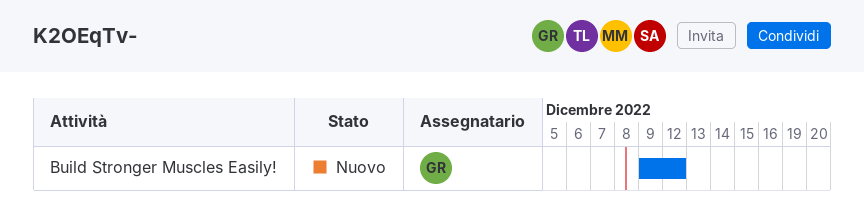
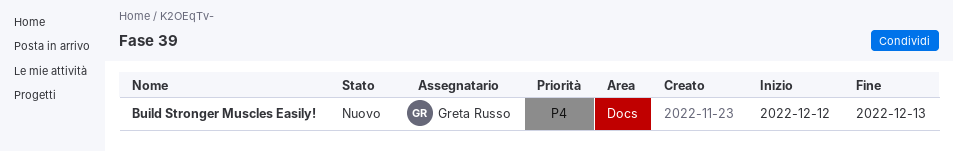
Build Stronger Muscles Easily!, start: Dec 9 -> Dec 12
Build Stronger Muscles Easily!, due: Dec 12 -> Dec 13

